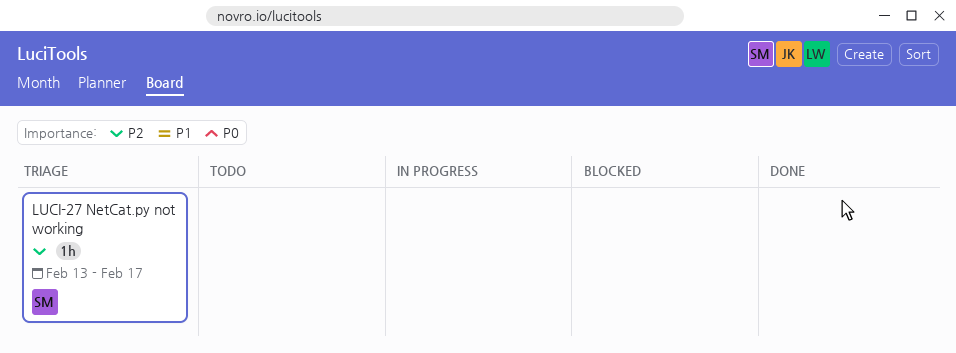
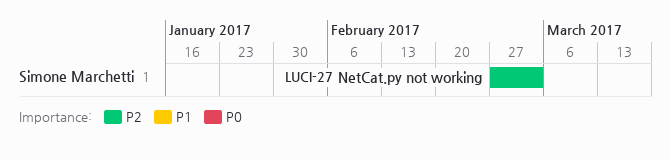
LUCI-27, start: Feb 13 -> Feb 27
LUCI-27, due: Feb 17 -> Mar 3

